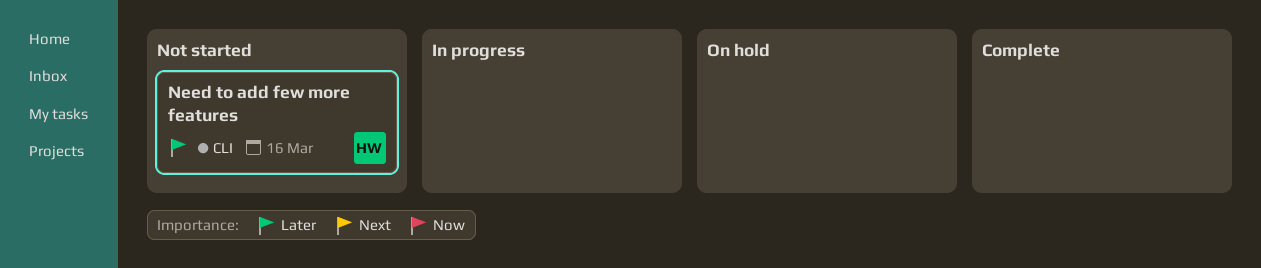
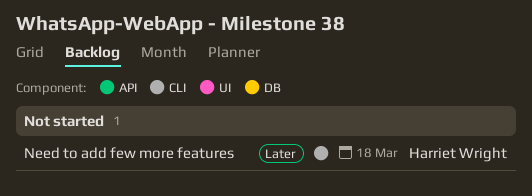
Need to add few more features, due: Mar 16 -> Mar 18

